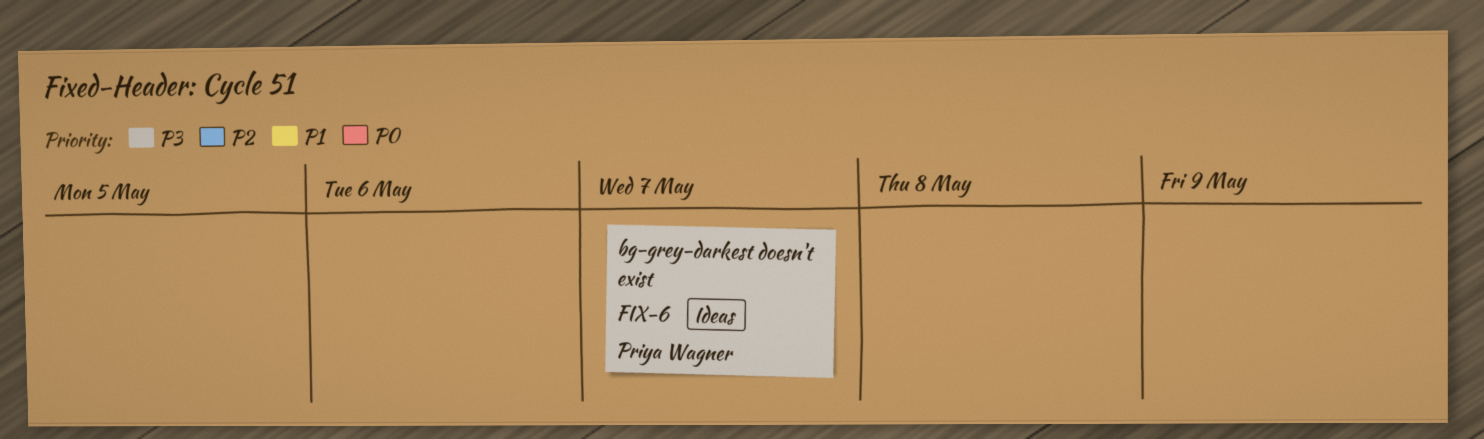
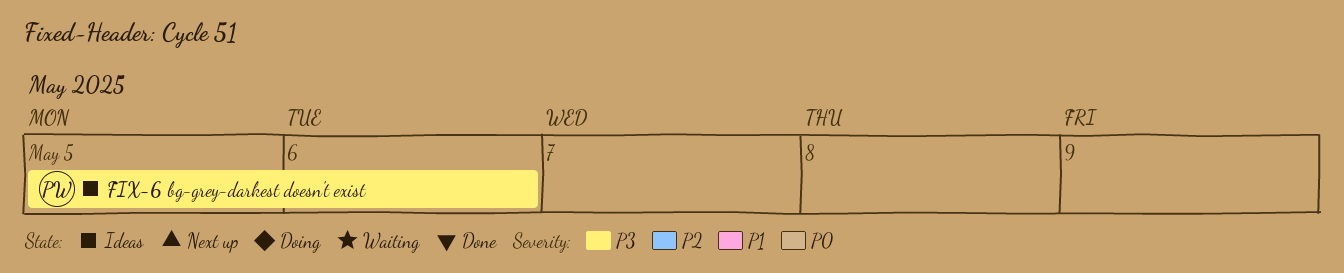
FIX-6, due: May 7 -> May 6

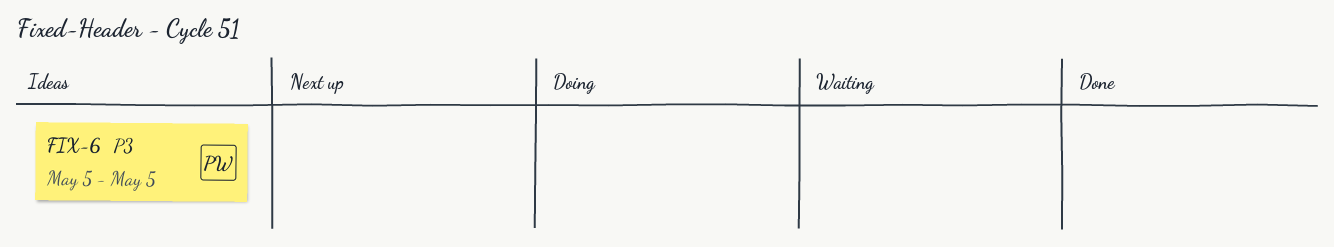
FIX-6, due: May 6 -> May 5

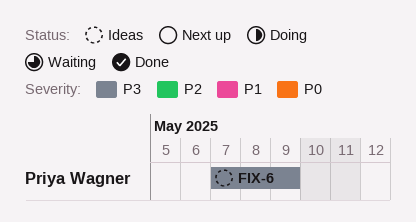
FIX-6, start: May 5 -> May 7
FIX-6, due: May 5 -> May 9

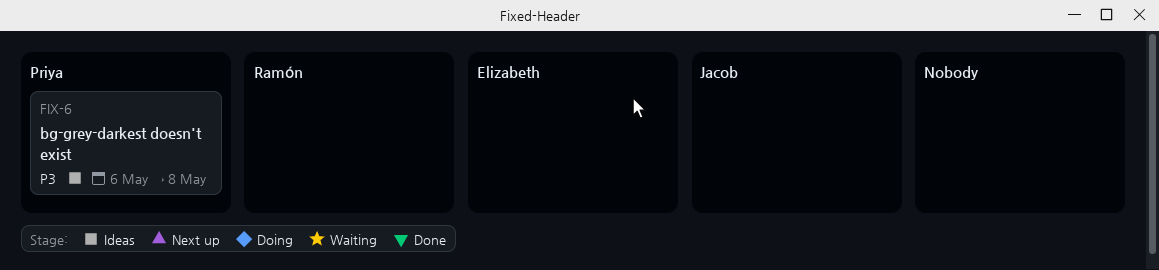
FIX-6, start: May 7 -> May 6
FIX-6, due: May 9 -> May 8

